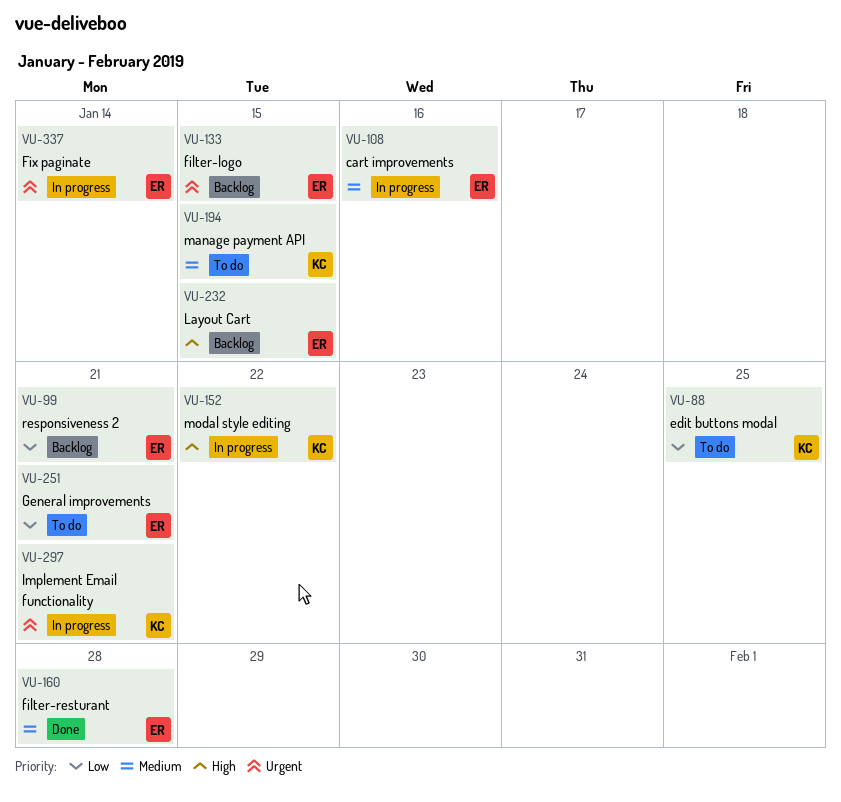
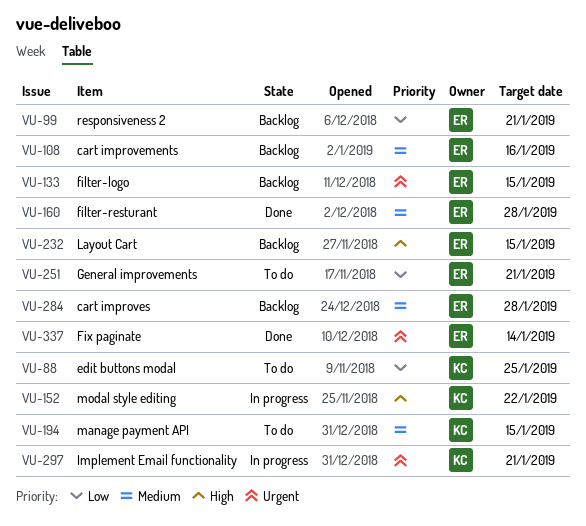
VU-108, status: In progress -> Backlog
VU-284: none -> present
VU-337, status: In progress -> Done

